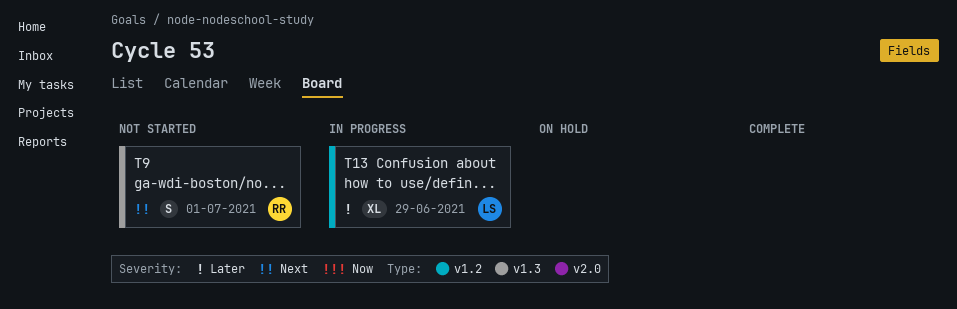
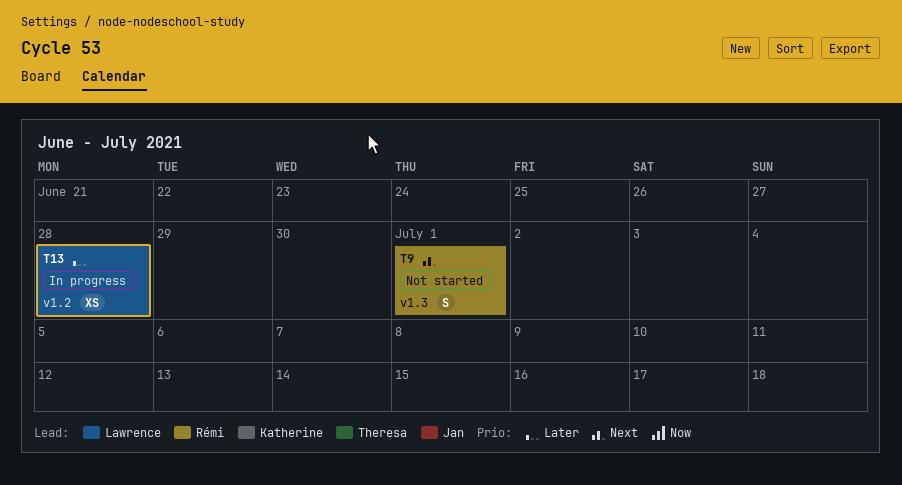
T13, estimate: XL -> XS
T13, due: Jun 29 -> Jun 28

